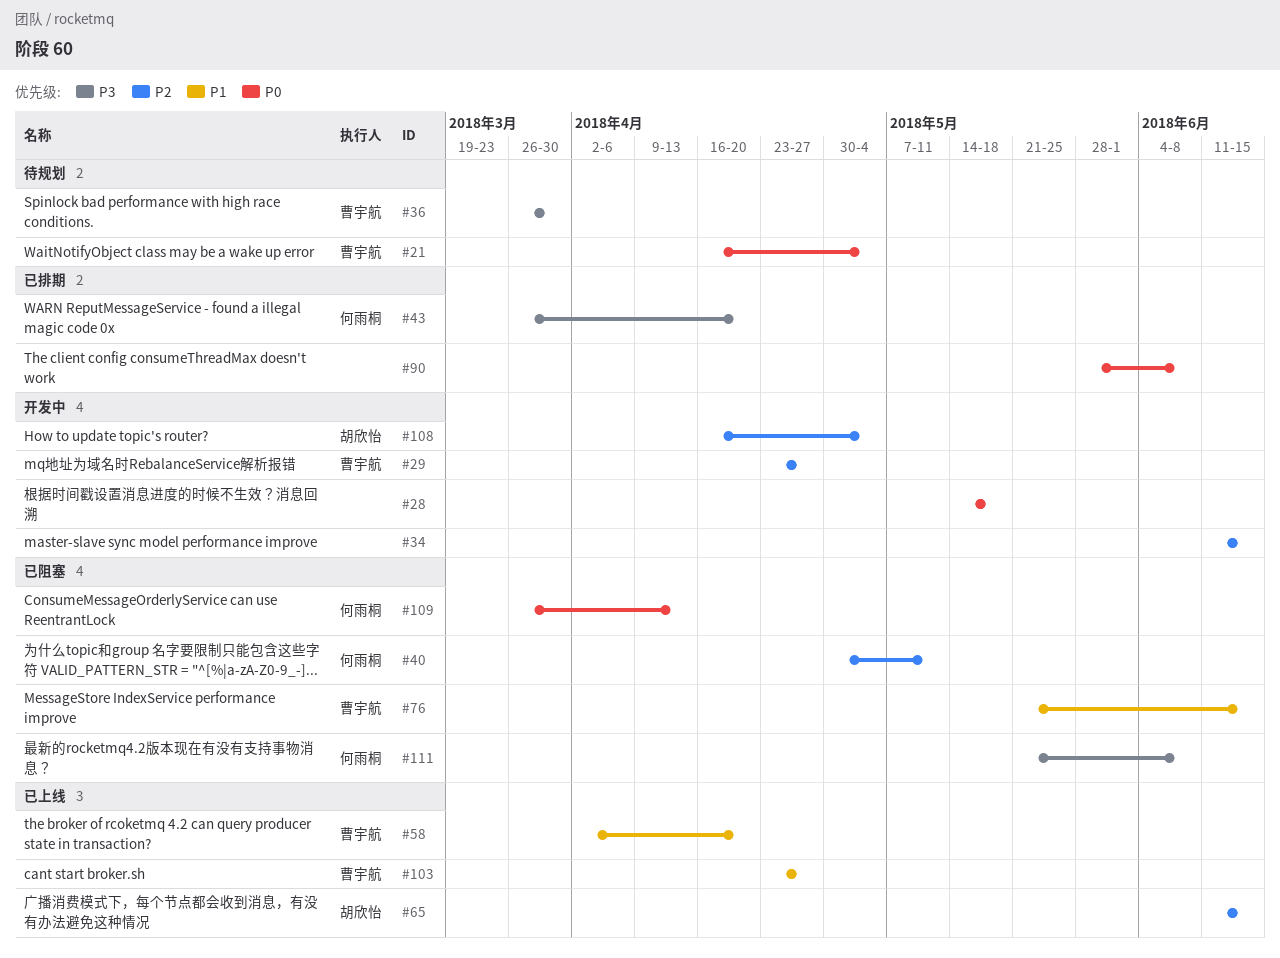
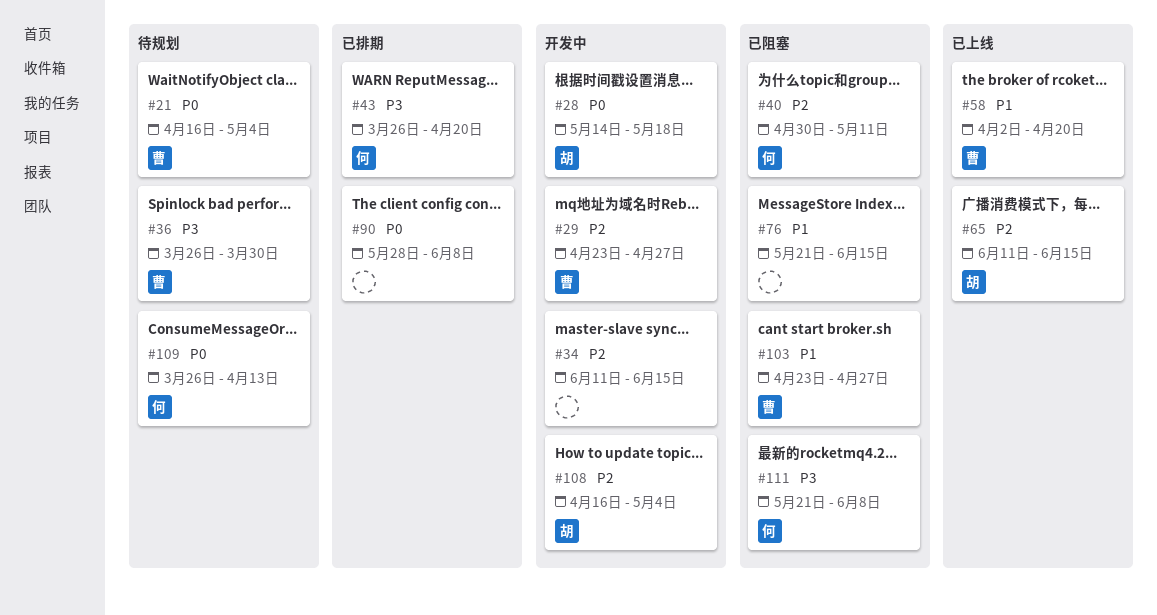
#28, owner: none -> 胡欣怡
#76, owner: 曹宇航 -> none
#103, status: 已上线 -> 已阻塞
#109, status: 已阻塞 -> 待规划

